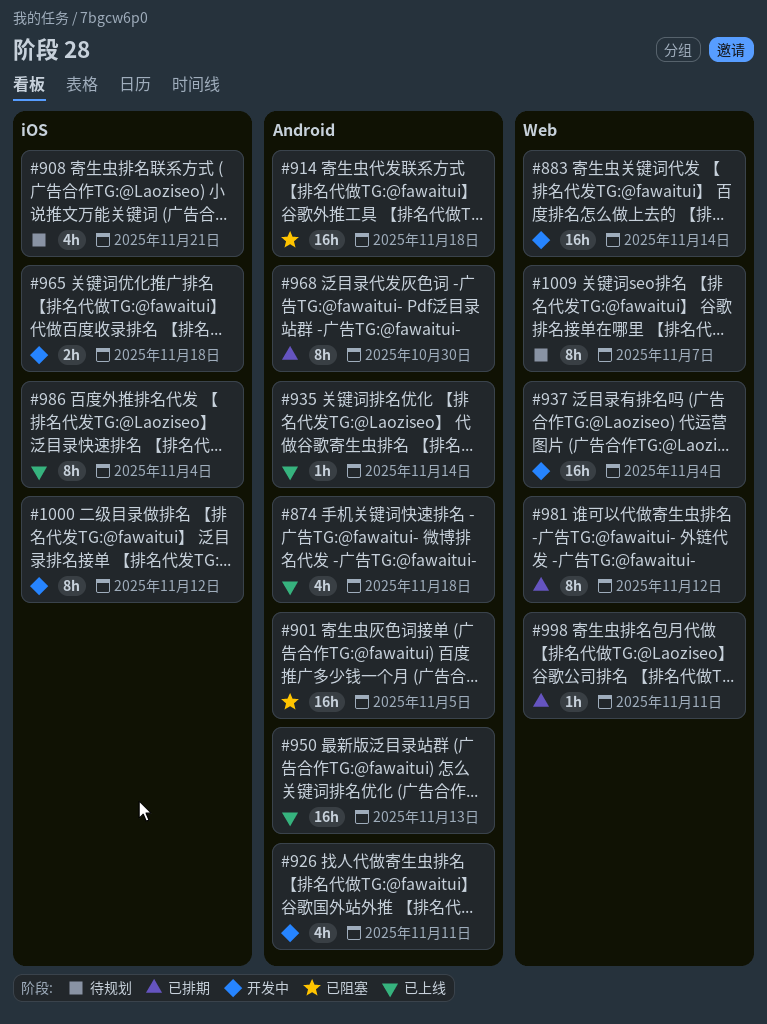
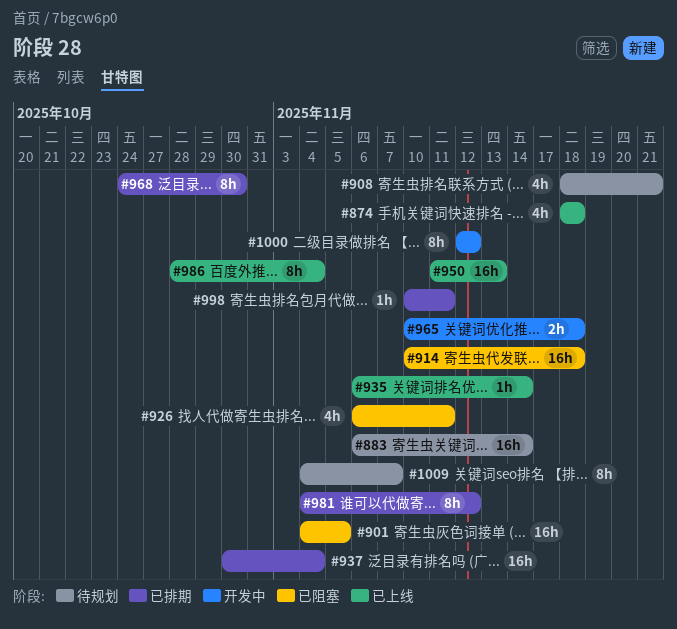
#883, status: 开发中 -> 待规划
#926, status: 开发中 -> 已阻塞
#937, status: 开发中 -> 已排期

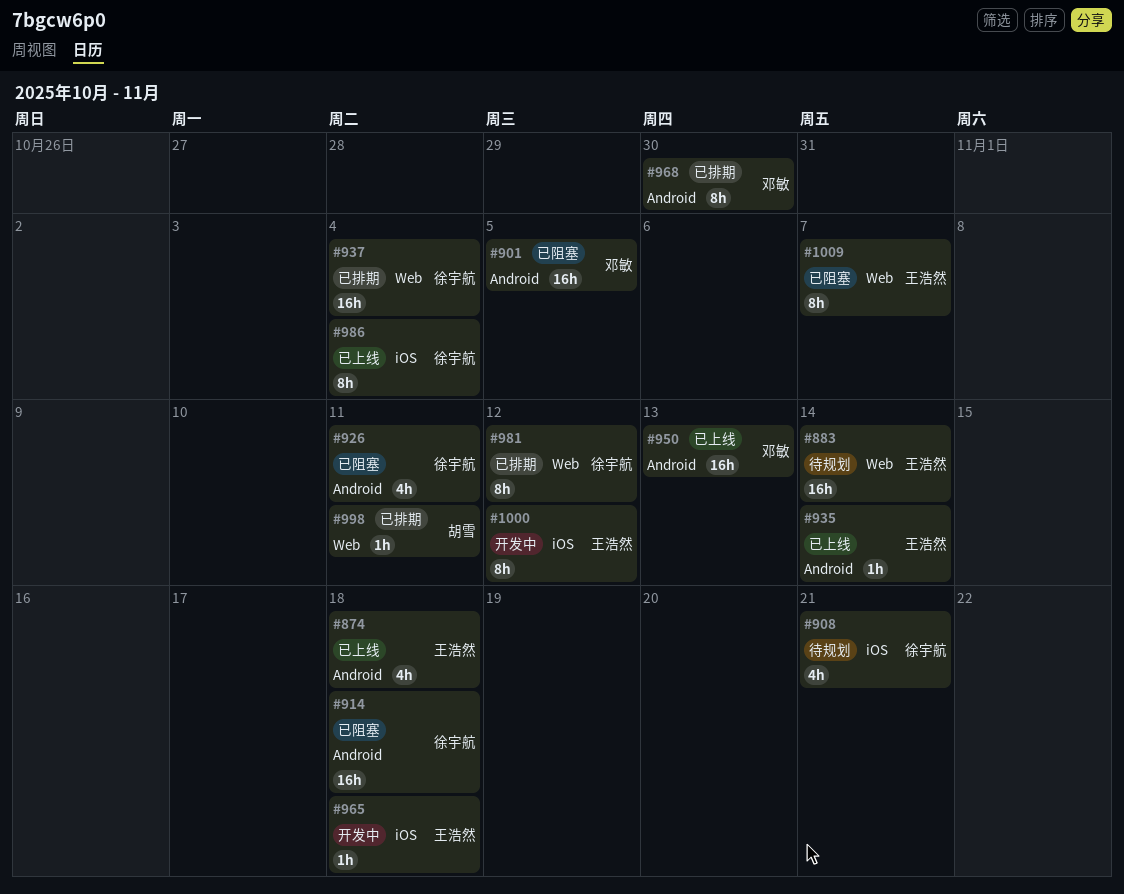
#965, estimate: 2h -> 1h
#1009, status: 待规划 -> 已阻塞

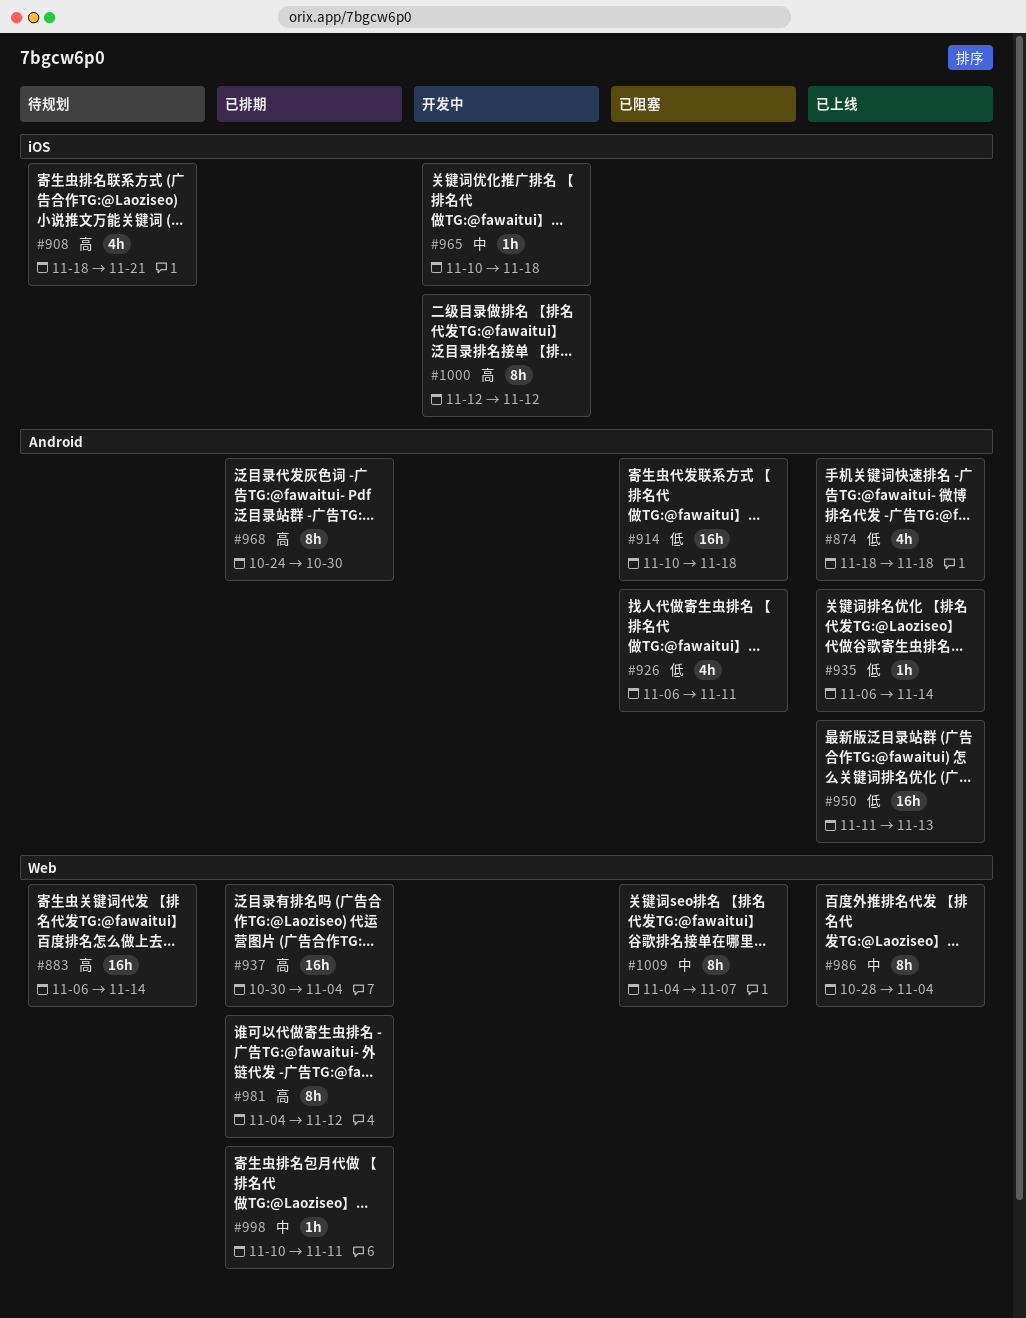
#901: present -> none
#986, label: iOS -> Web

